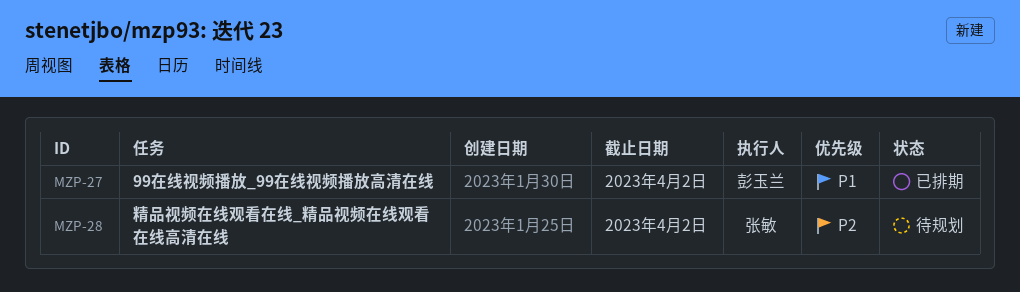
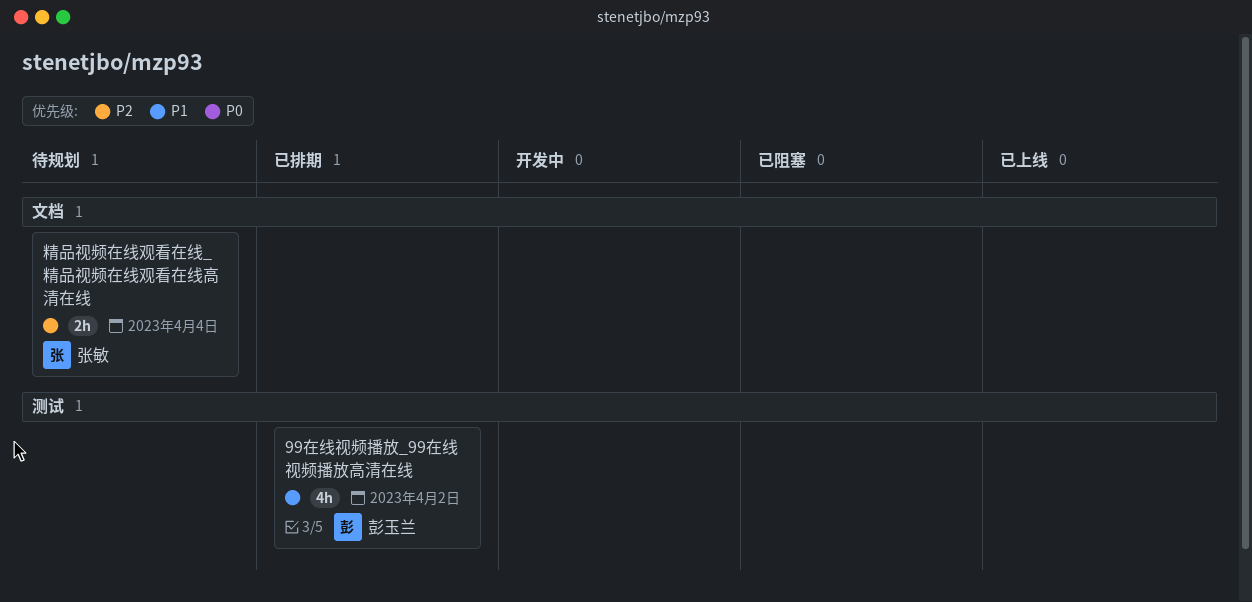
精品视频在线观看在线_精品视频在线观看在线高清在线, due: Apr 2 -> Apr 4

